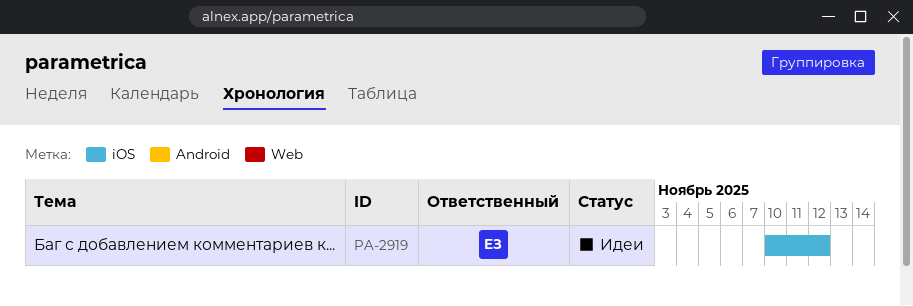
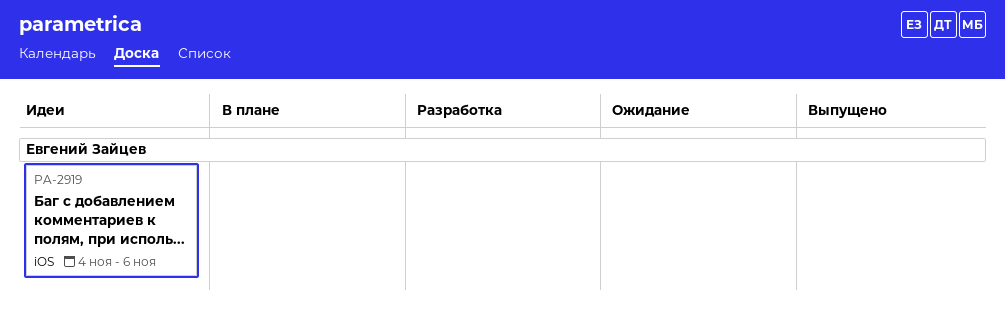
PA-2919, start: Nov 10 -> Nov 4
PA-2919, due: Nov 12 -> Nov 6

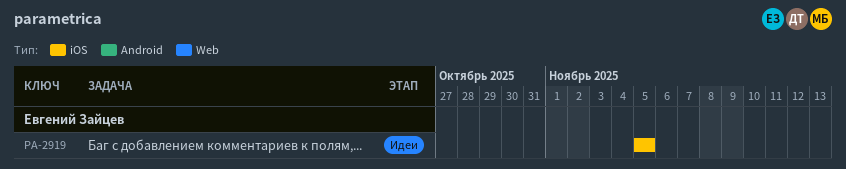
PA-2919, start: Nov 4 -> Nov 5
PA-2919, due: Nov 6 -> Nov 5

